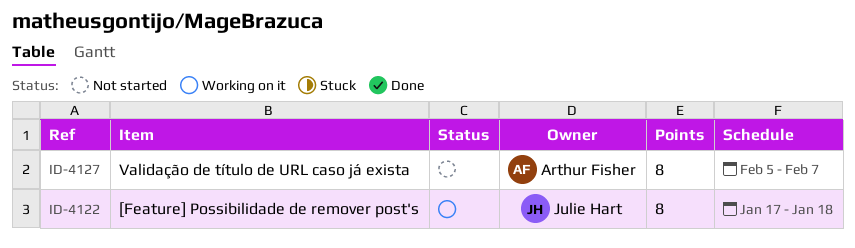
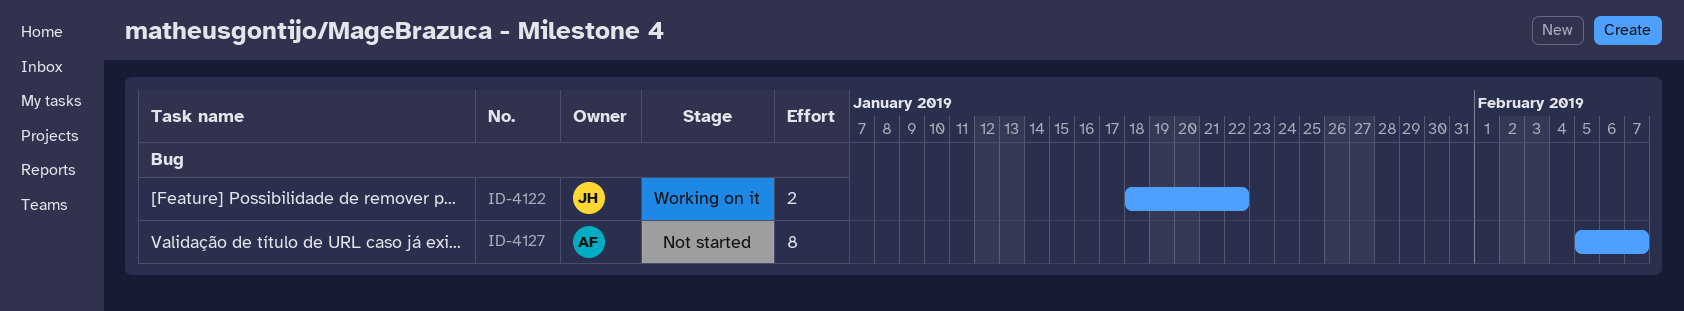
ID-4122, estimate: 8 -> 2
ID-4122, start: Jan 17 -> Jan 18
ID-4122, due: Jan 18 -> Jan 22

